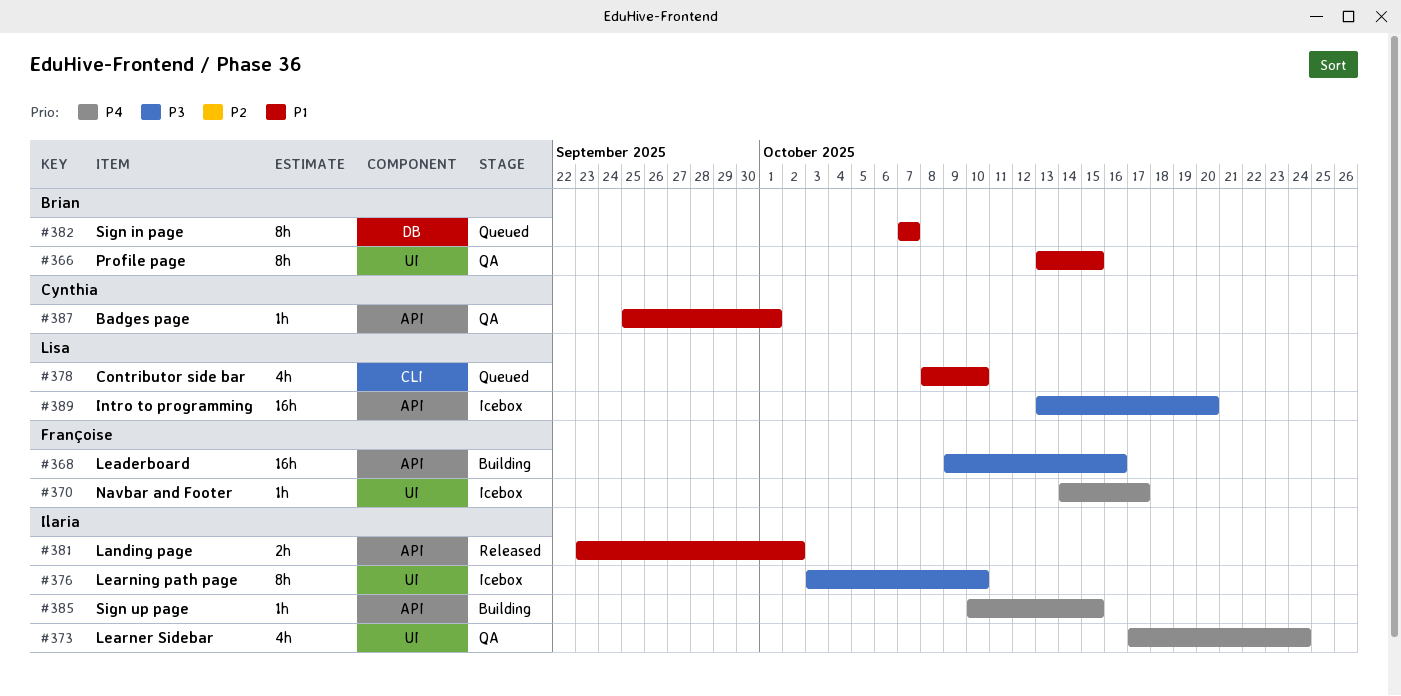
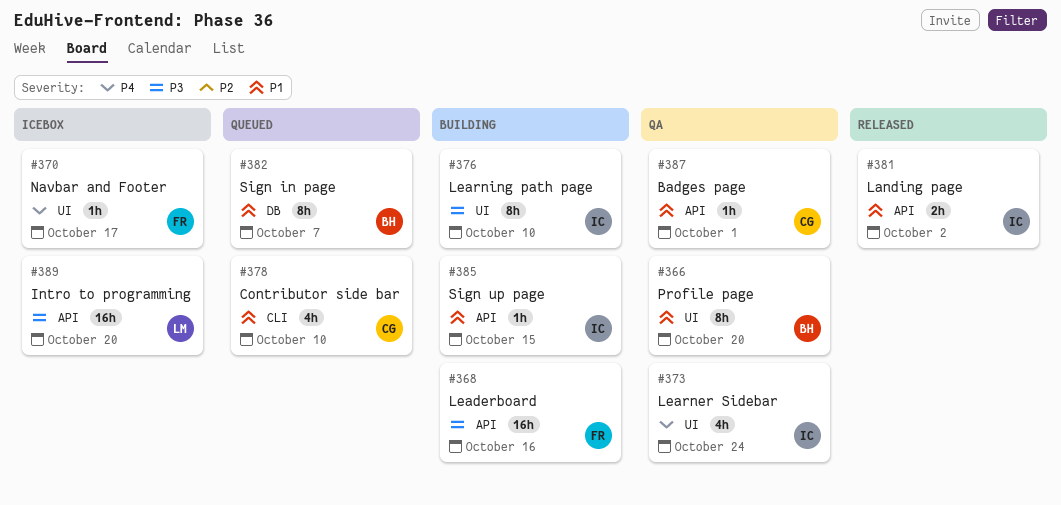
#366, due: Oct 15 -> Oct 20
#376, status: Icebox -> Building
#378, owner: Lisa -> Cynthia
#385, priority: P4 -> P1

